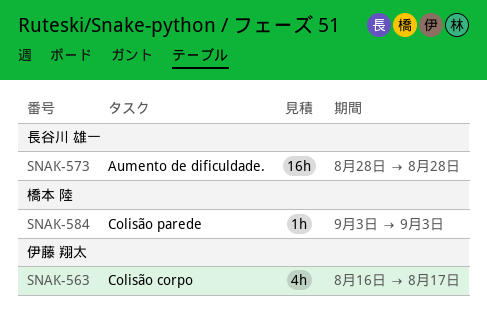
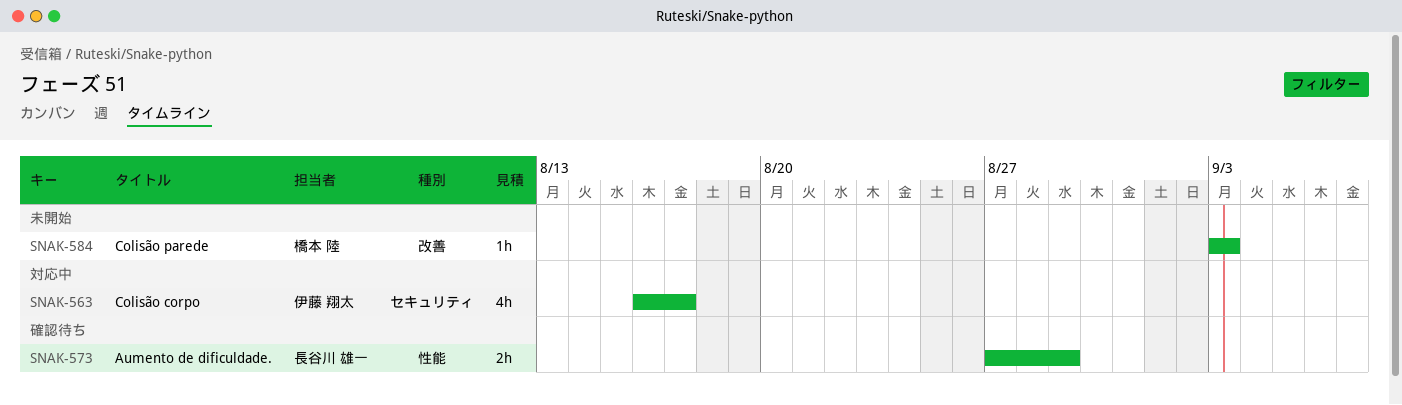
SNAK-573, estimate: 16h -> 2h
SNAK-573, start: Aug 28 -> Aug 27
SNAK-573, due: Aug 28 -> Aug 29

